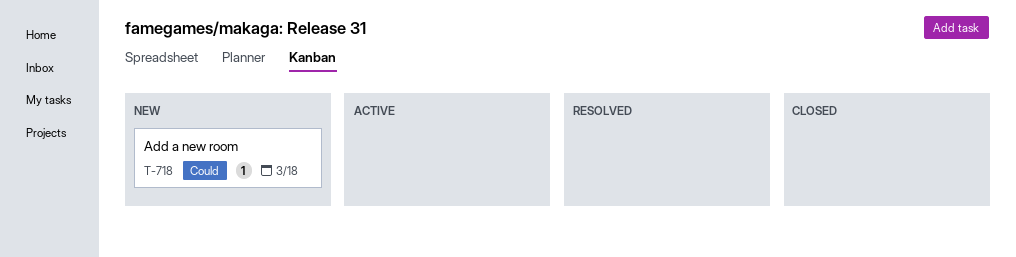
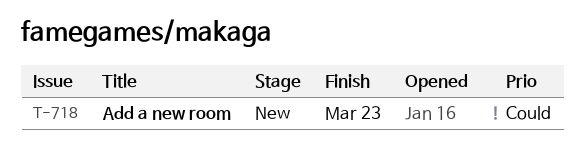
T-718, due: Mar 18 -> Mar 23

